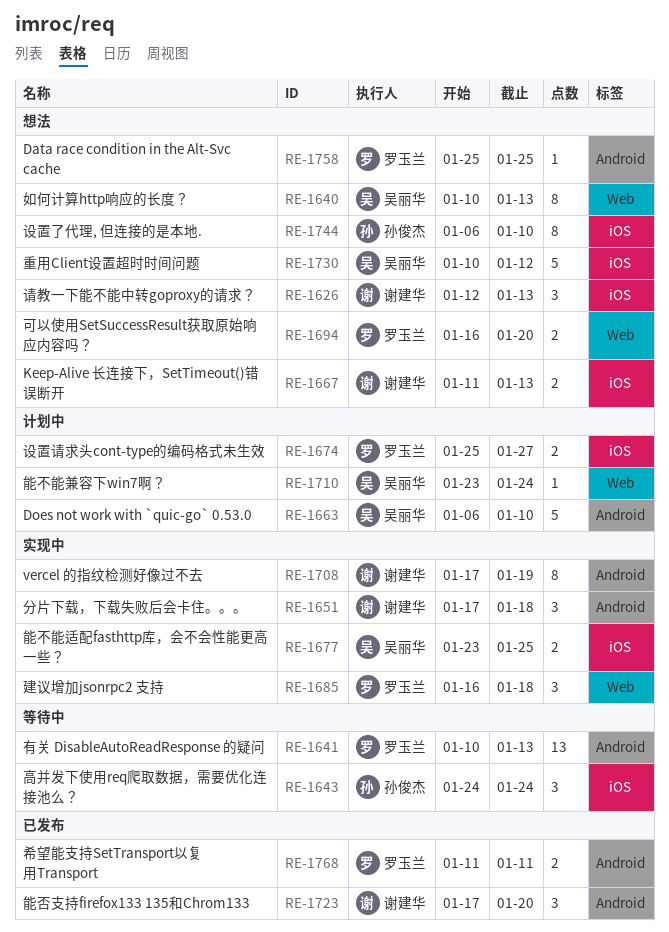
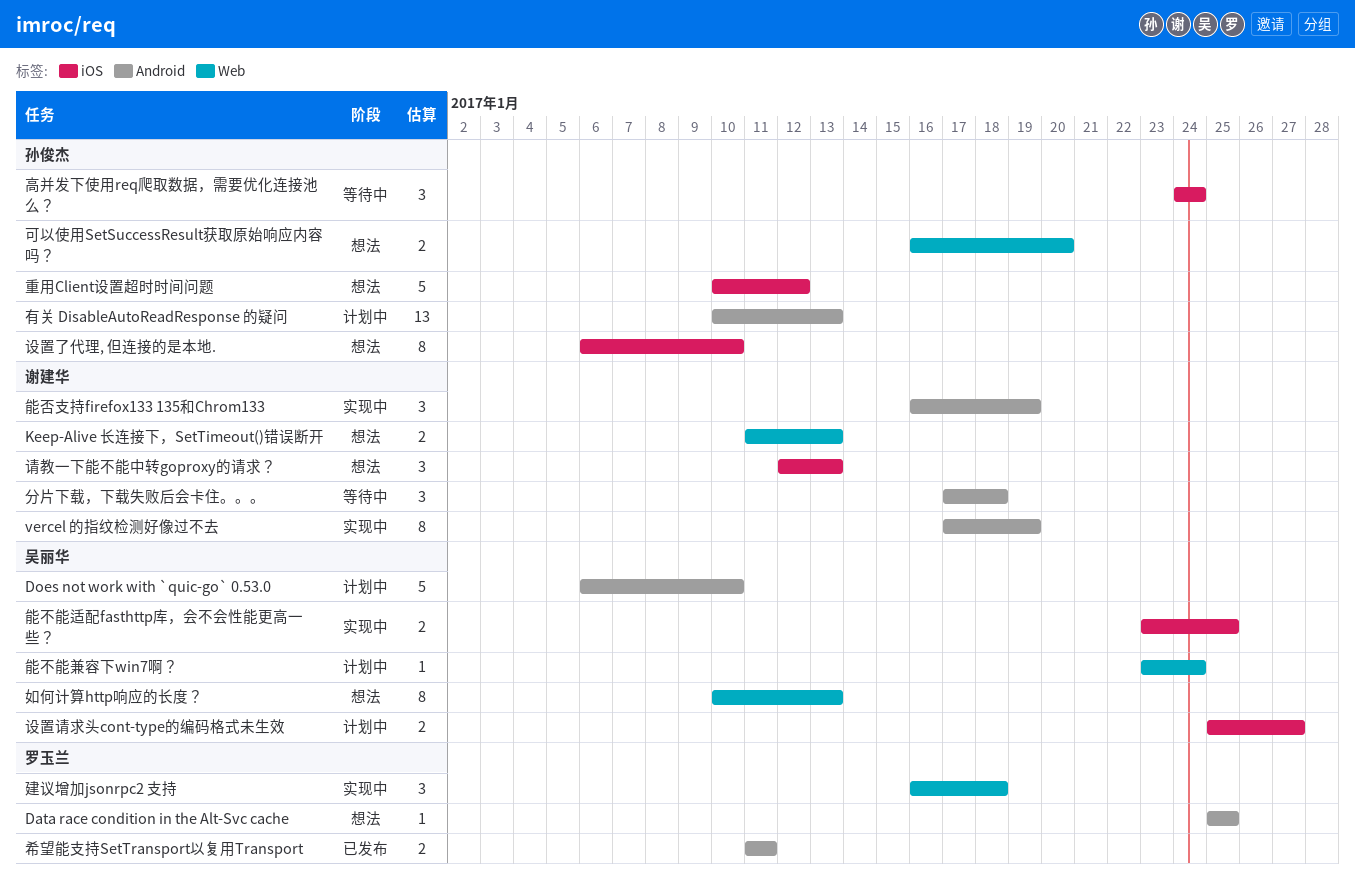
Keep-Alive 长连接下，SetTimeout()错误断开, label: iOS -> Web
分片下载，下载失败后会卡住。。。, status: 实现中 -> 等待中
可以使用SetSuccessResult获取原始响应内容吗？, owner: 罗玉兰 -> 孙俊杰
有关 DisableAutoReadResponse 的疑问, status: 等待中 -> 计划中
有关 DisableAutoReadResponse 的疑问, owner: 罗玉兰 -> 孙俊杰
能否支持firefox133 135和Chrom133, status: 已发布 -> 实现中
能否支持firefox133 135和Chrom133, start: Jan 17 -> Jan 16
能否支持firefox133 135和Chrom133, due: Jan 20 -> Jan 19
设置请求头cont-type的编码格式未生效, owner: 罗玉兰 -> 吴丽华
重用Client设置超时时间问题, owner: 吴丽华 -> 孙俊杰

